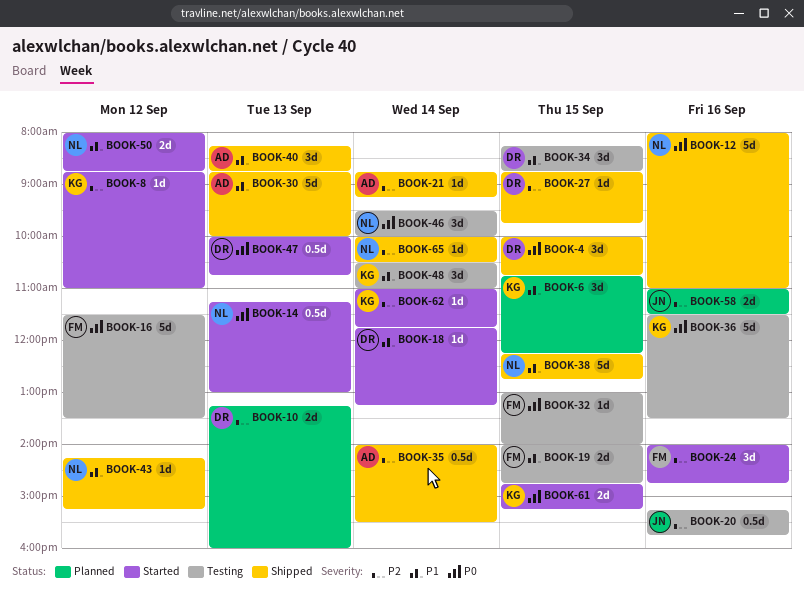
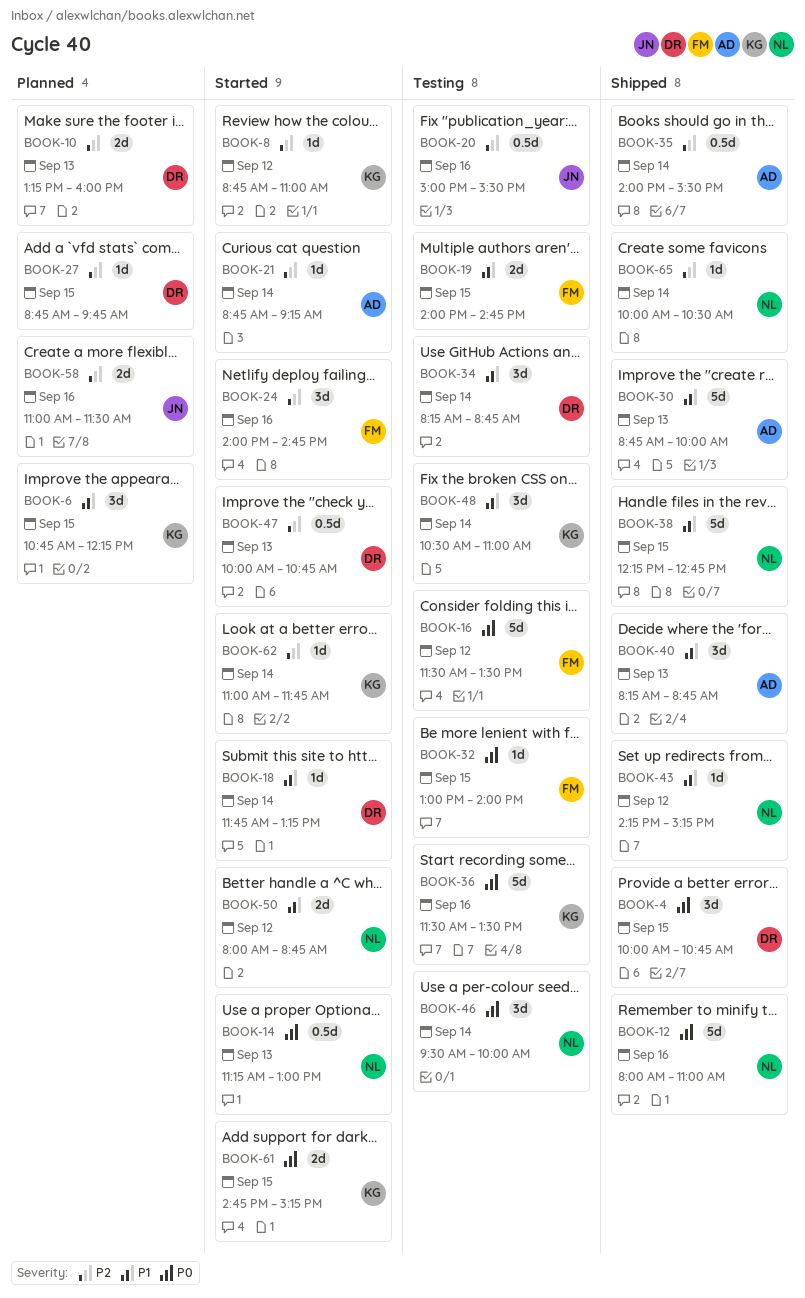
BOOK-20, begins: 15:15 -> 15:00
BOOK-20, ends: 15:45 -> 15:30
BOOK-21, status: Shipped -> Started
BOOK-27, status: Shipped -> Planned
BOOK-34, day: Sep 15 -> Sep 14
BOOK-47, priority: P0 -> P2

